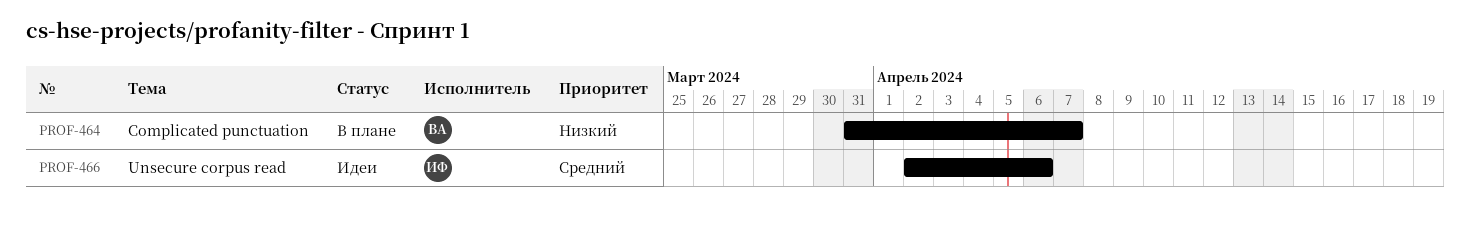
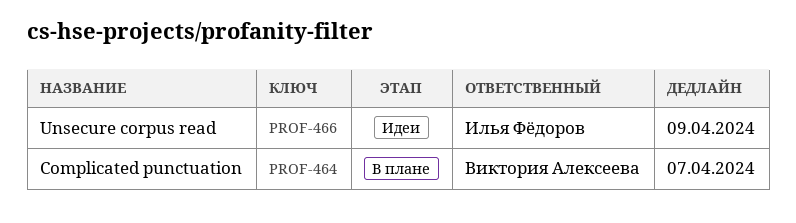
PROF-466, due: Apr 6 -> Apr 9

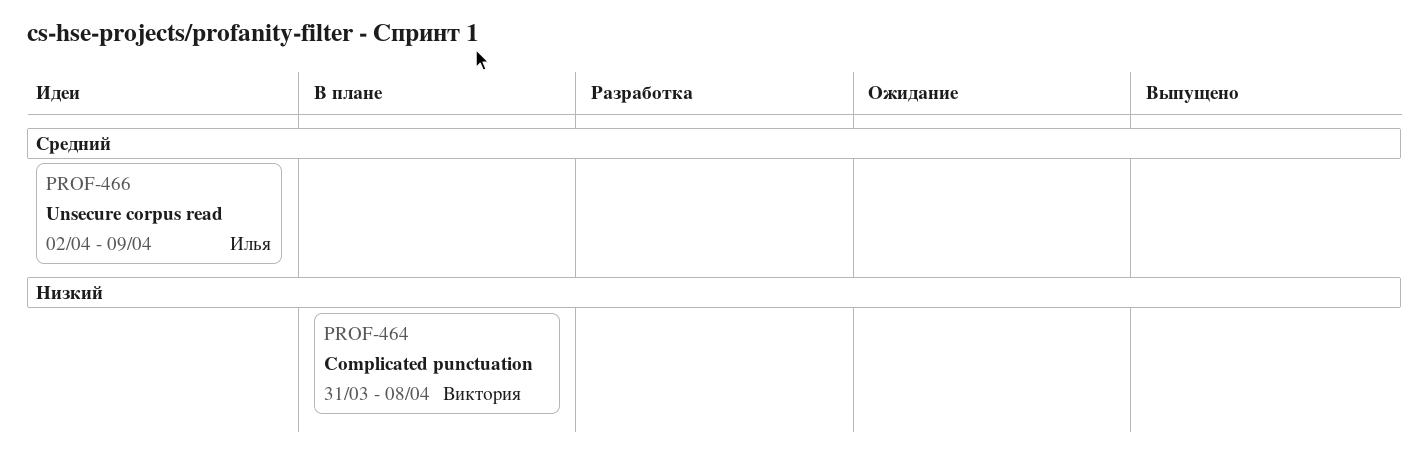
PROF-464, due: Apr 7 -> Apr 8

